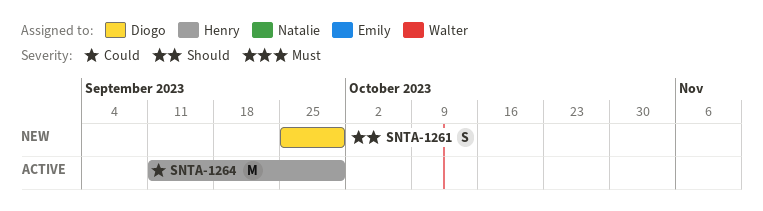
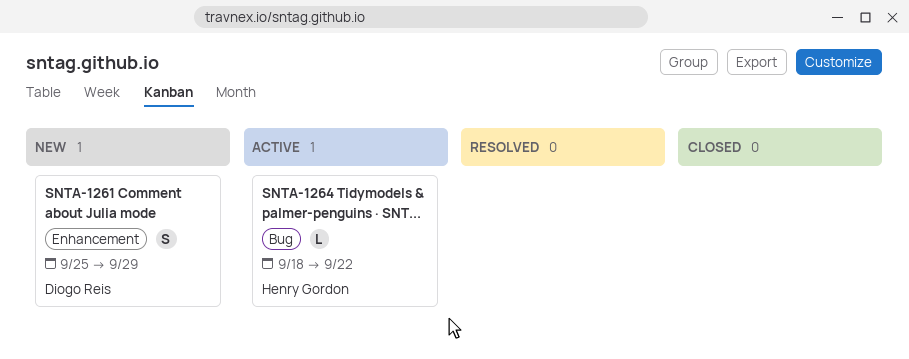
SNTA-1264, estimate: M -> L
SNTA-1264, start: Sep 11 -> Sep 18
SNTA-1264, due: Sep 29 -> Sep 22

